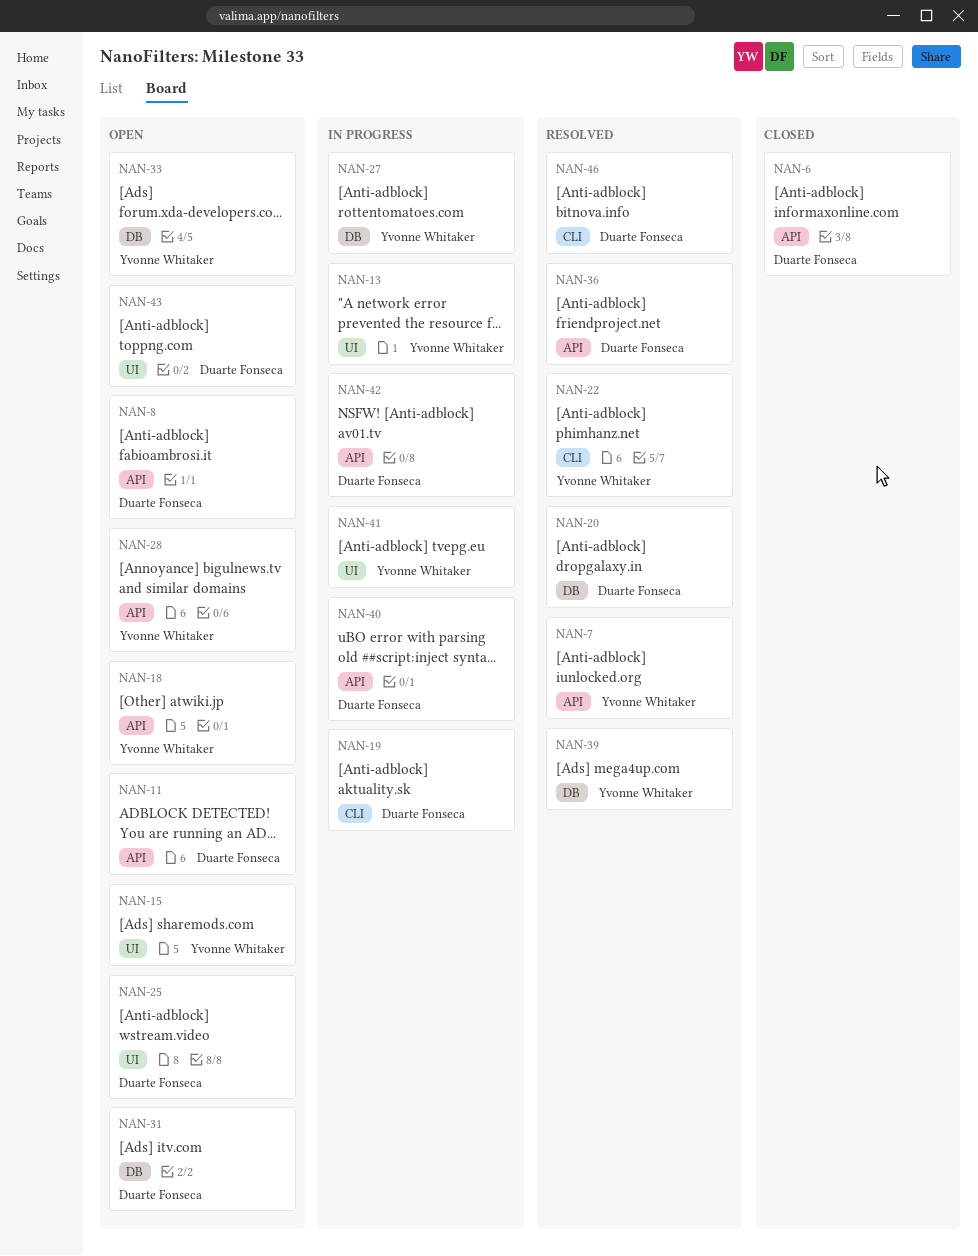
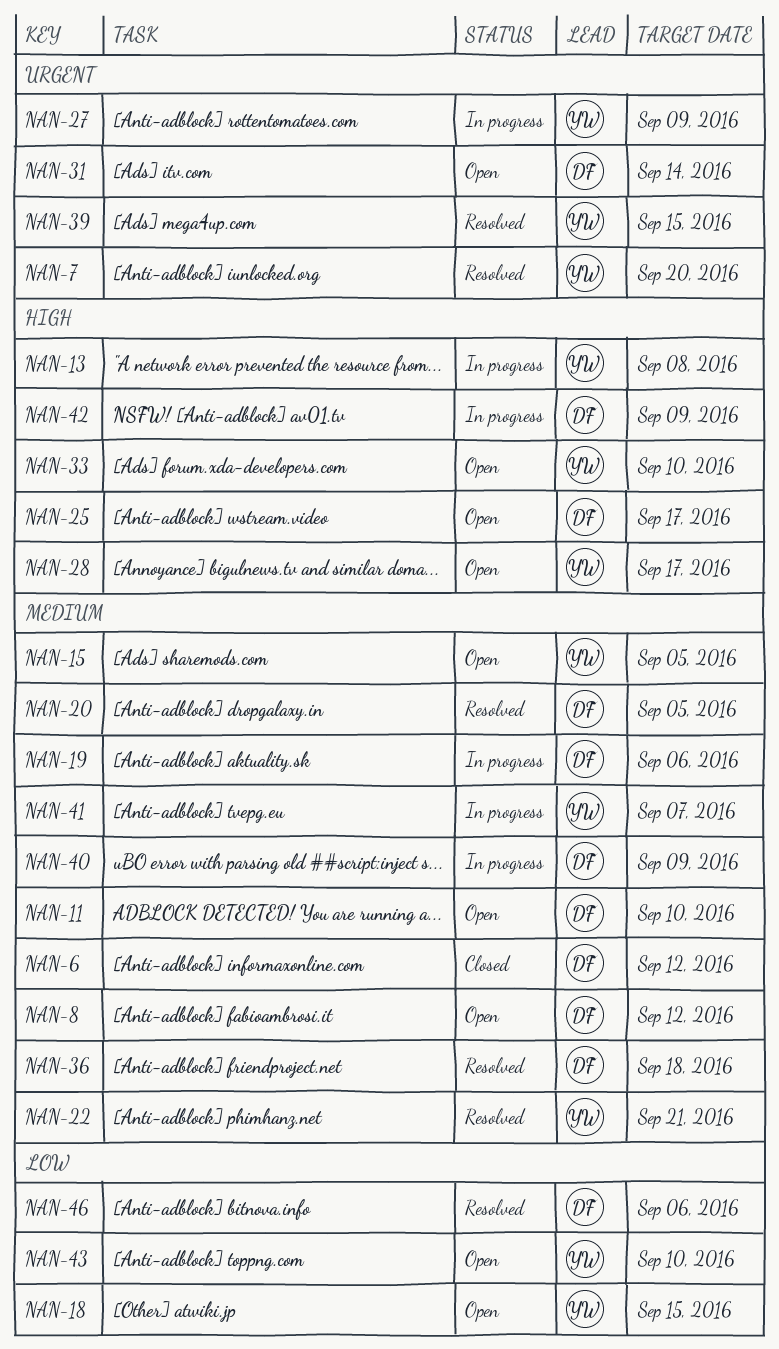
NAN-43, owner: Duarte Fonseca -> Yvonne Whitaker

